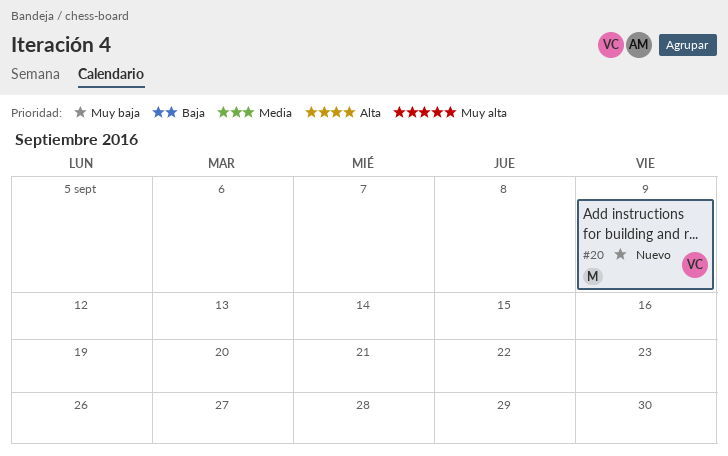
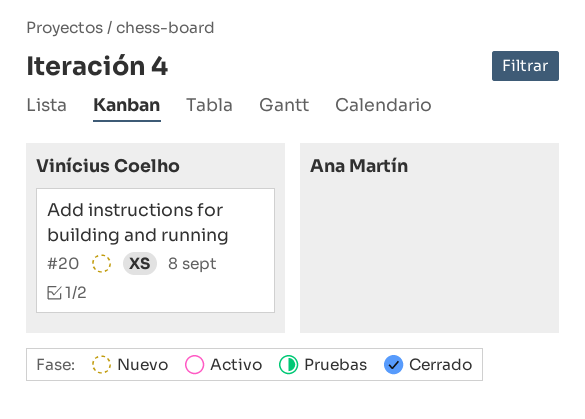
#20, estimate: M -> XS
#20, due: Sep 9 -> Sep 8

